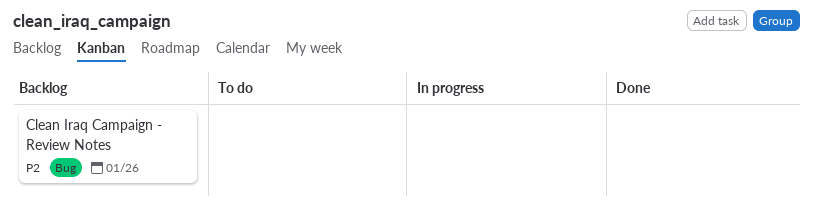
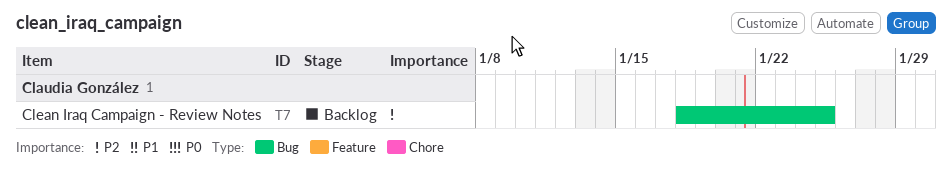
Clean Iraq Campaign - Review Notes, due: Jan 26 -> Jan 25

